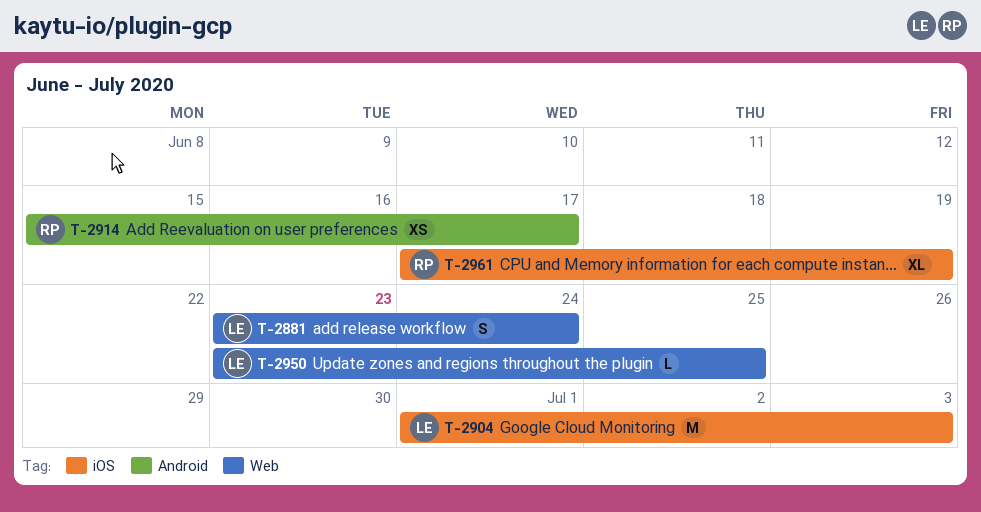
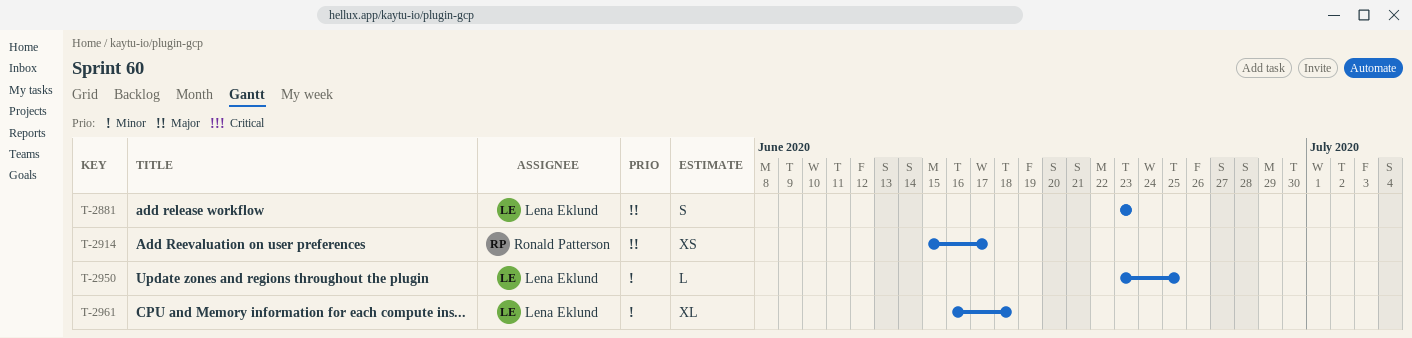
T-2881, due: Jun 24 -> Jun 23
T-2904: present -> none
T-2961, owner: Ronald Patterson -> Lena Eklund
T-2961, start: Jun 17 -> Jun 16
T-2961, due: Jun 19 -> Jun 18

